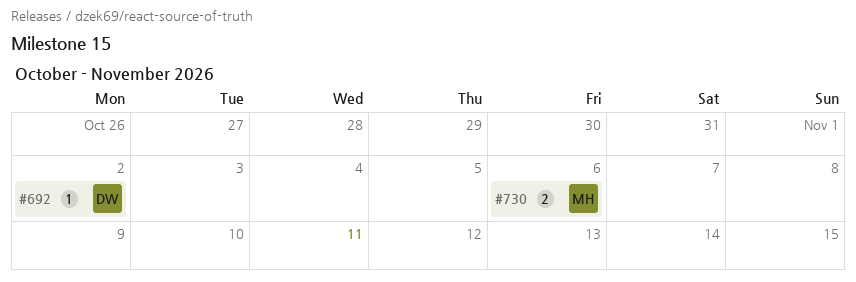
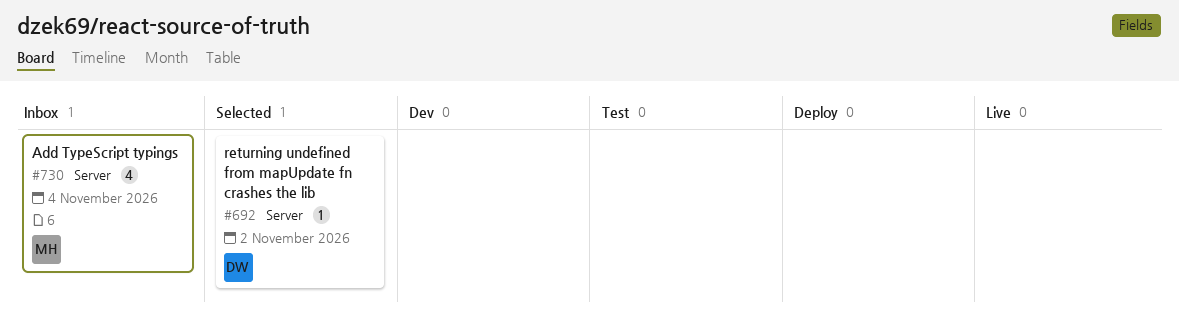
#730, estimate: 2 -> 4
#730, due: Nov 6 -> Nov 4

